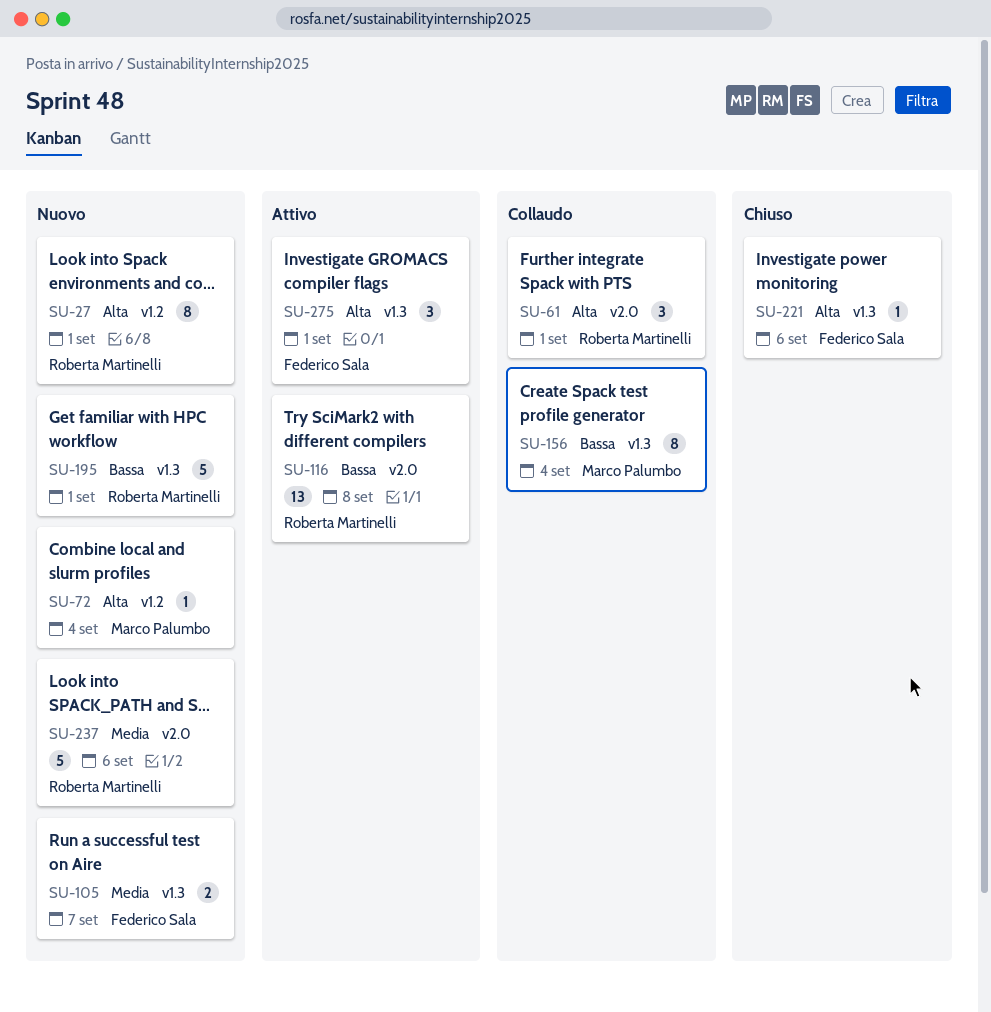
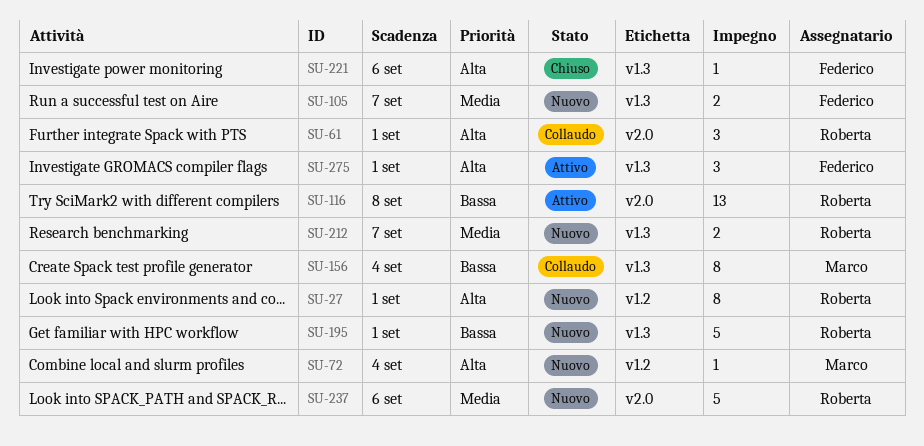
SU-212: none -> present

